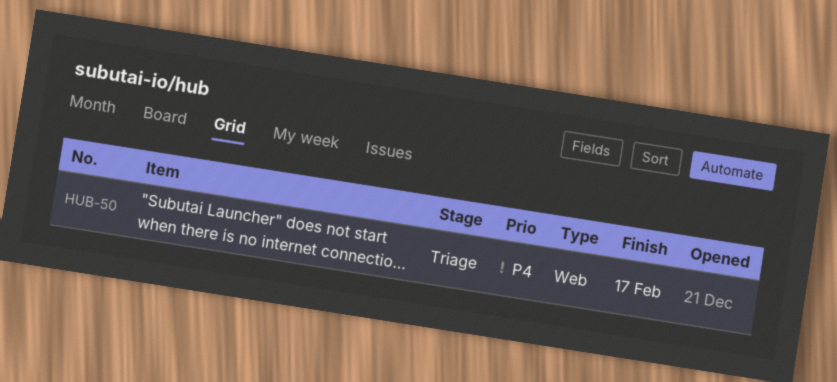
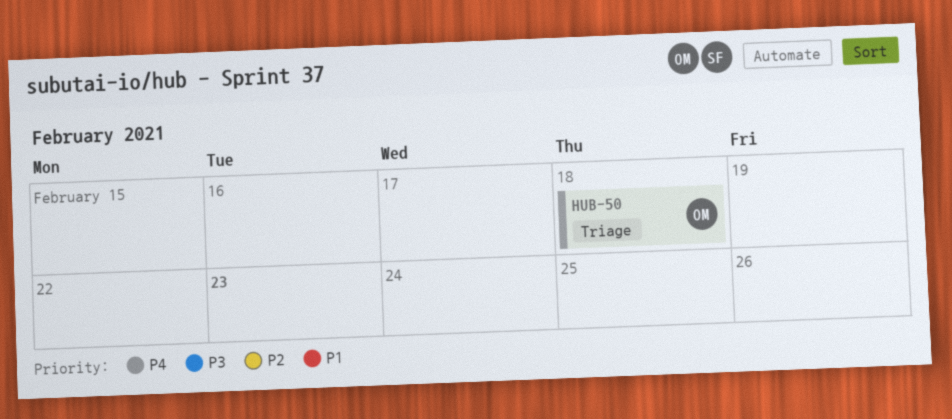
HUB-50, due: Feb 17 -> Feb 18

